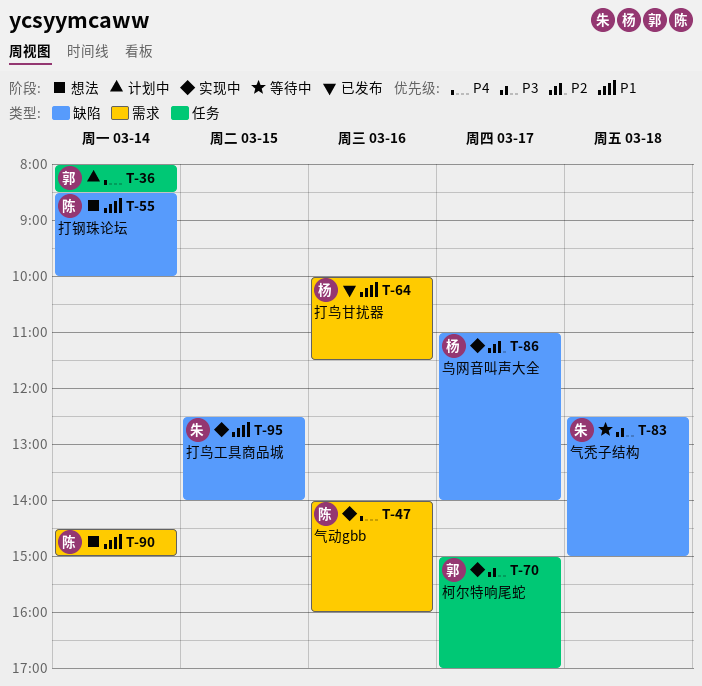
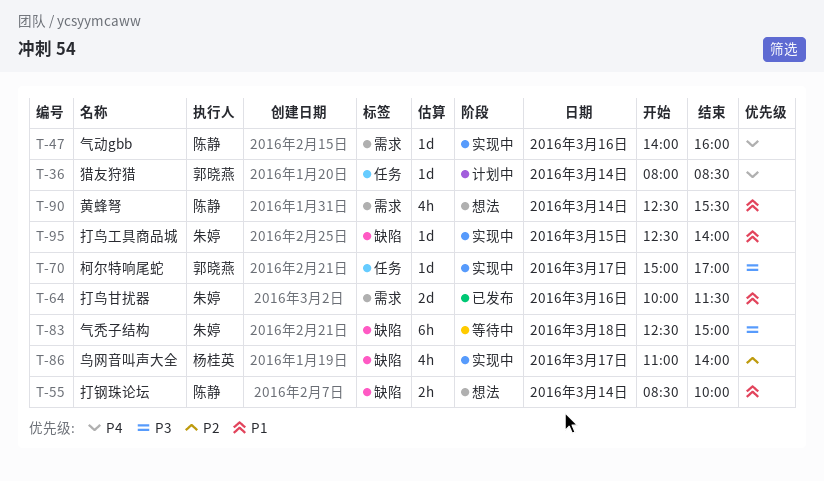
T-64, owner: 杨桂英 -> 朱婷
T-90, begins: 14:30 -> 12:30
T-90, ends: 15:00 -> 15:30

